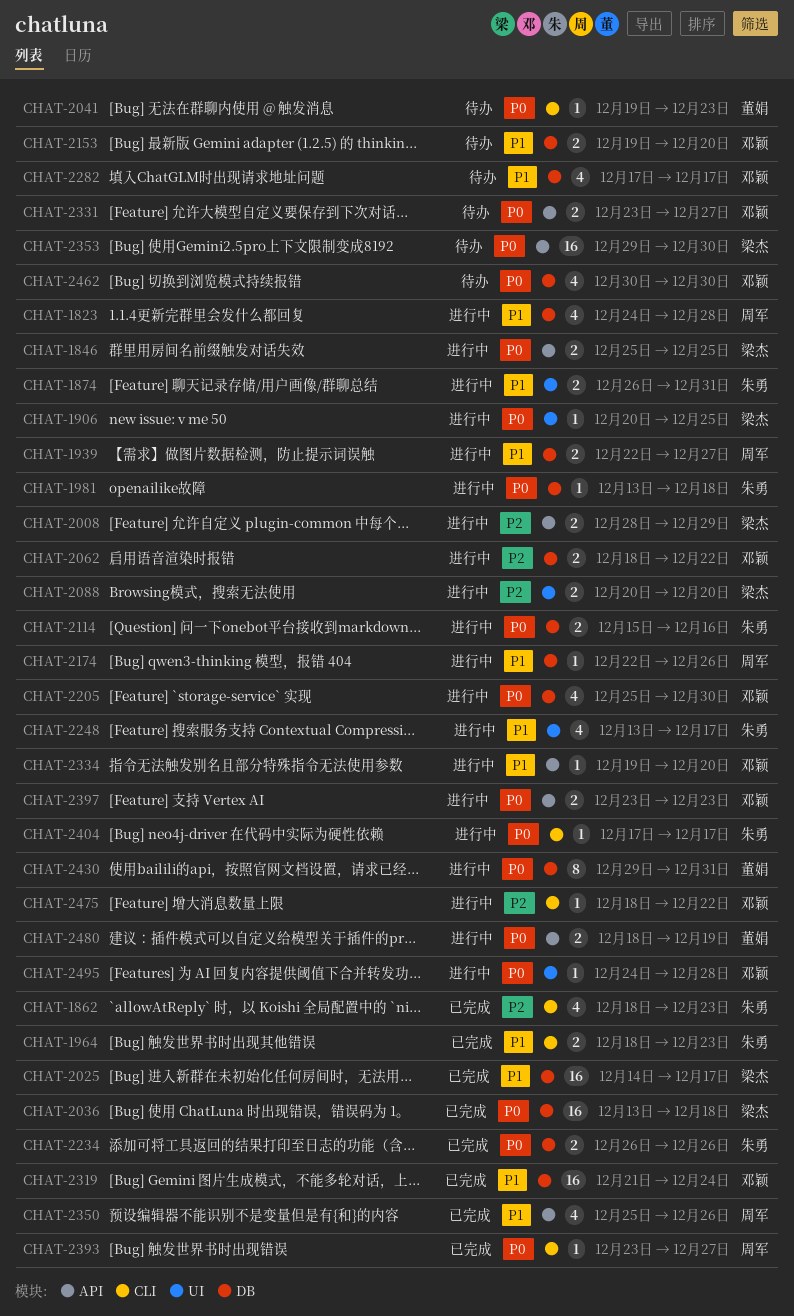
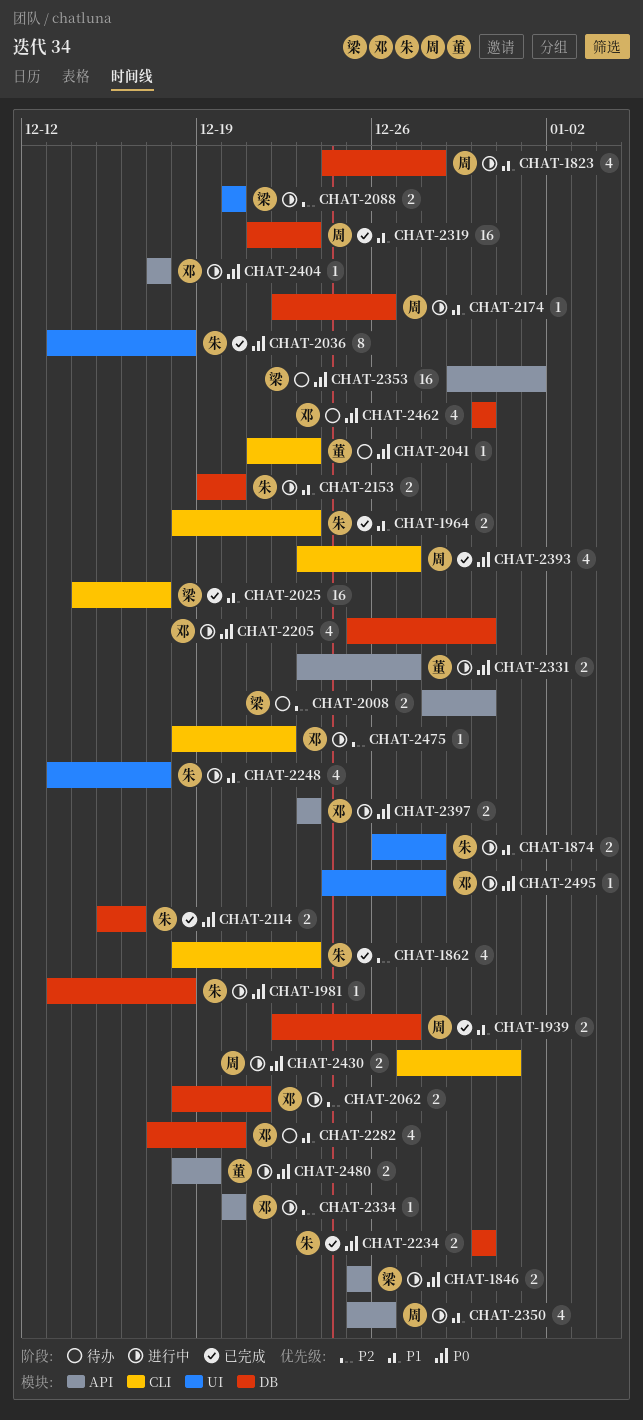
CHAT-1874, due: Dec 31 -> Dec 28
CHAT-1906: present -> none
CHAT-1939, status: 进行中 -> 已完成
CHAT-2008, status: 进行中 -> 待办
CHAT-2008, due: Dec 29 -> Dec 30
CHAT-2025, label: DB -> CLI
CHAT-2036, owner: 梁杰 -> 朱勇
CHAT-2036, label: DB -> UI
CHAT-2036, estimate: 16 -> 8
CHAT-2041, start: Dec 19 -> Dec 21
CHAT-2062, due: Dec 22 -> Dec 21
CHAT-2114, status: 进行中 -> 已完成
CHAT-2153, status: 待办 -> 进行中
CHAT-2153, owner: 邓颖 -> 朱勇
CHAT-2234, start: Dec 26 -> Dec 30
CHAT-2234, due: Dec 26 -> Dec 30
CHAT-2282, due: Dec 17 -> Dec 20
CHAT-2319, owner: 邓颖 -> 周军
CHAT-2319, due: Dec 24 -> Dec 23
CHAT-2331, status: 待办 -> 进行中
CHAT-2331, owner: 邓颖 -> 董娟
CHAT-2334, priority: P1 -> P2
CHAT-2334, start: Dec 19 -> Dec 20
CHAT-2350, status: 已完成 -> 进行中
CHAT-2353, due: Dec 30 -> Jan 1
CHAT-2393, estimate: 1 -> 4
CHAT-2404, owner: 朱勇 -> 邓颖
CHAT-2404, label: CLI -> API
CHAT-2430, owner: 董娟 -> 周军
CHAT-2430, label: DB -> CLI
CHAT-2430, estimate: 8 -> 2
CHAT-2430, start: Dec 29 -> Dec 27

